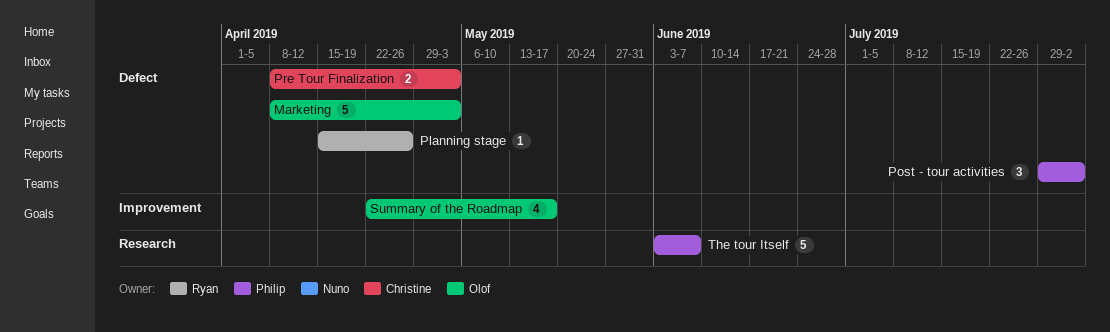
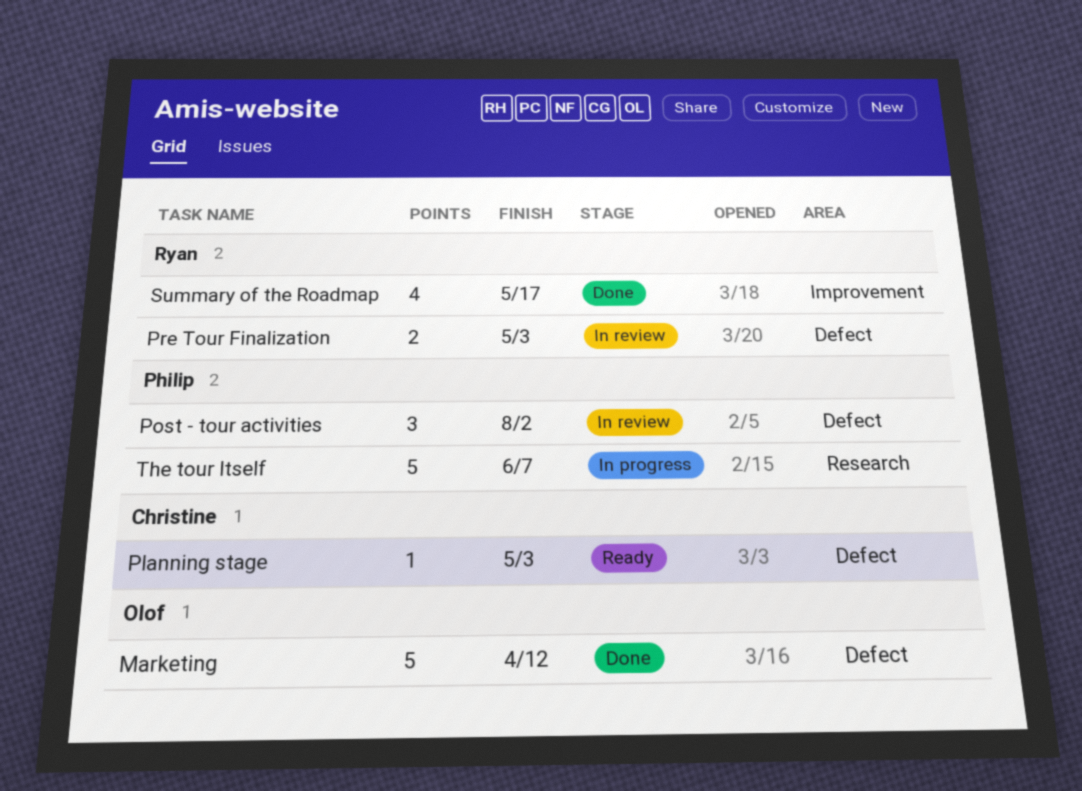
Marketing, due: May 3 -> Apr 12
Planning stage, owner: Ryan -> Christine
Planning stage, due: Apr 26 -> May 3
Pre Tour Finalization, owner: Christine -> Ryan
Summary of the Roadmap, owner: Olof -> Ryan

